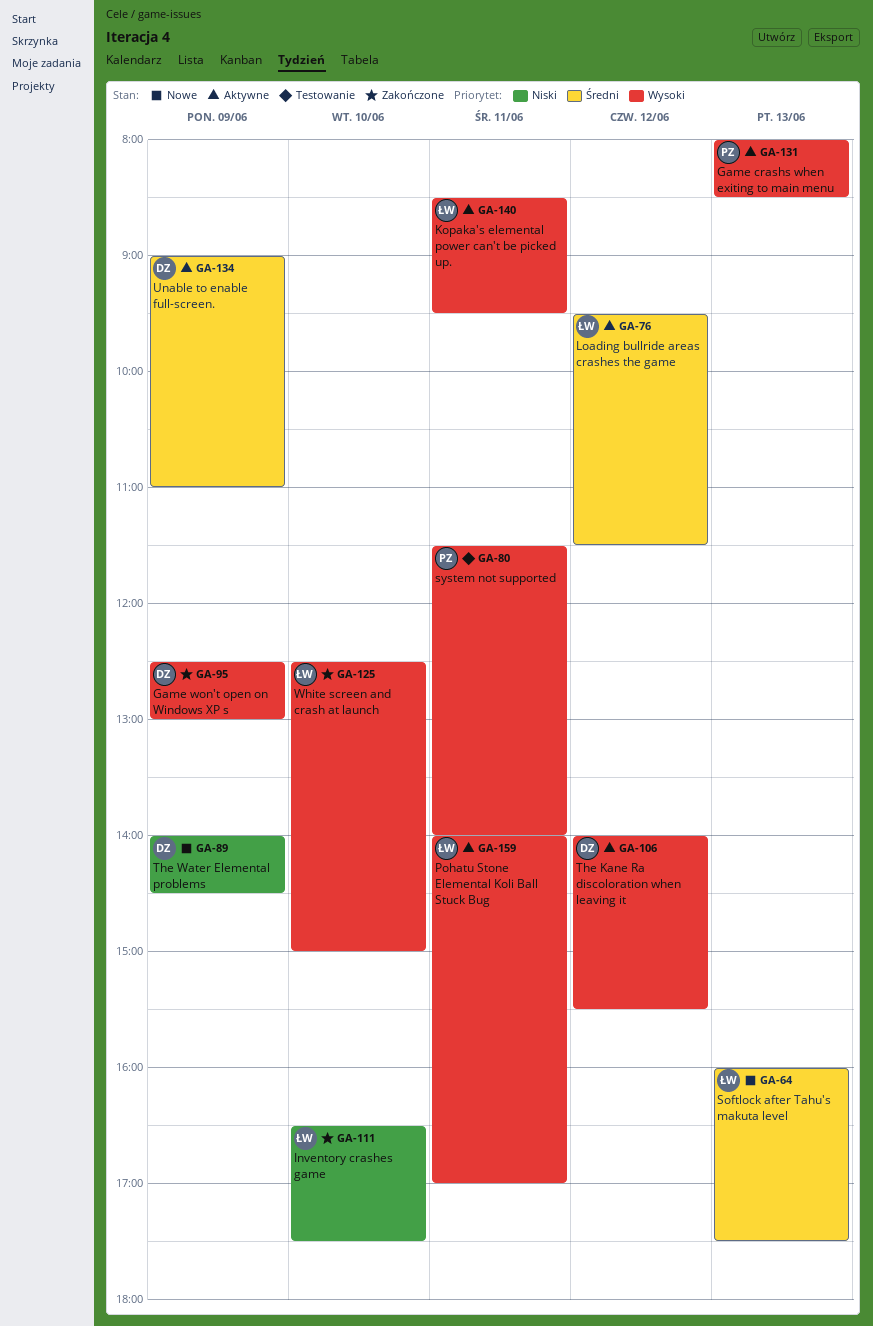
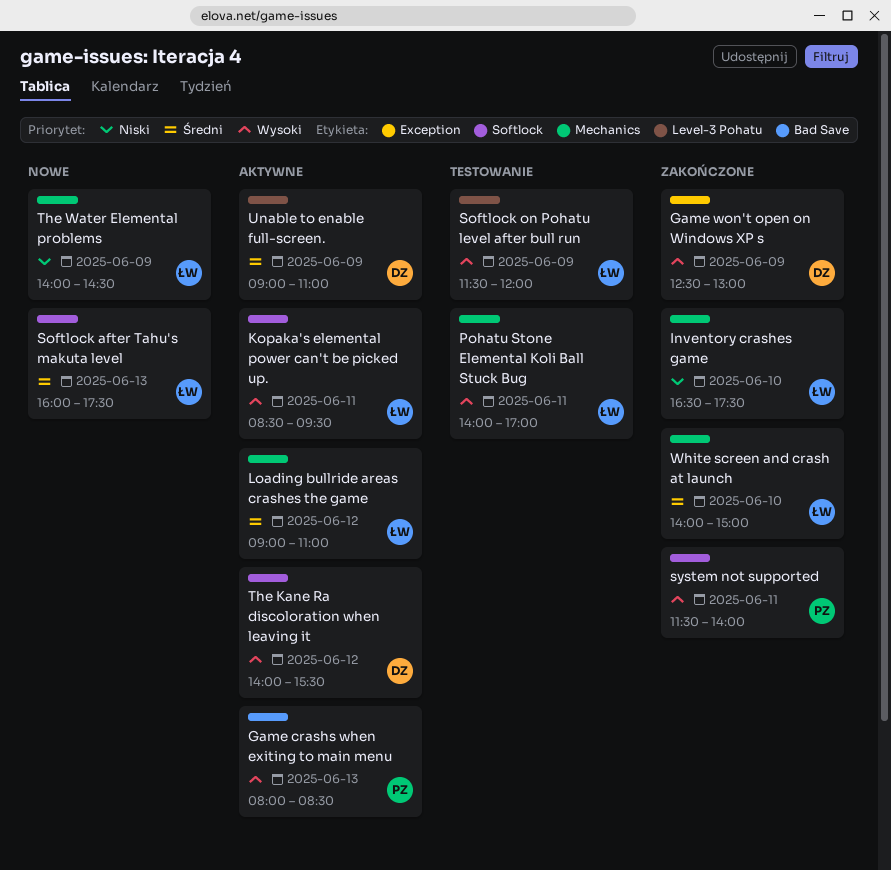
Loading bullride areas crashes the game, begins: 09:30 -> 09:00
Loading bullride areas crashes the game, ends: 11:30 -> 11:00
Pohatu Stone Elemental Koli Ball Stuck Bug, status: Aktywne -> Testowanie
Softlock on Pohatu level after bull run: none -> present
system not supported, status: Testowanie -> Zakończone
The Water Elemental problems, owner: DZ -> ŁW
White screen and crash at launch, priority: Wysoki -> Średni
White screen and crash at launch, begins: 12:30 -> 14:00

